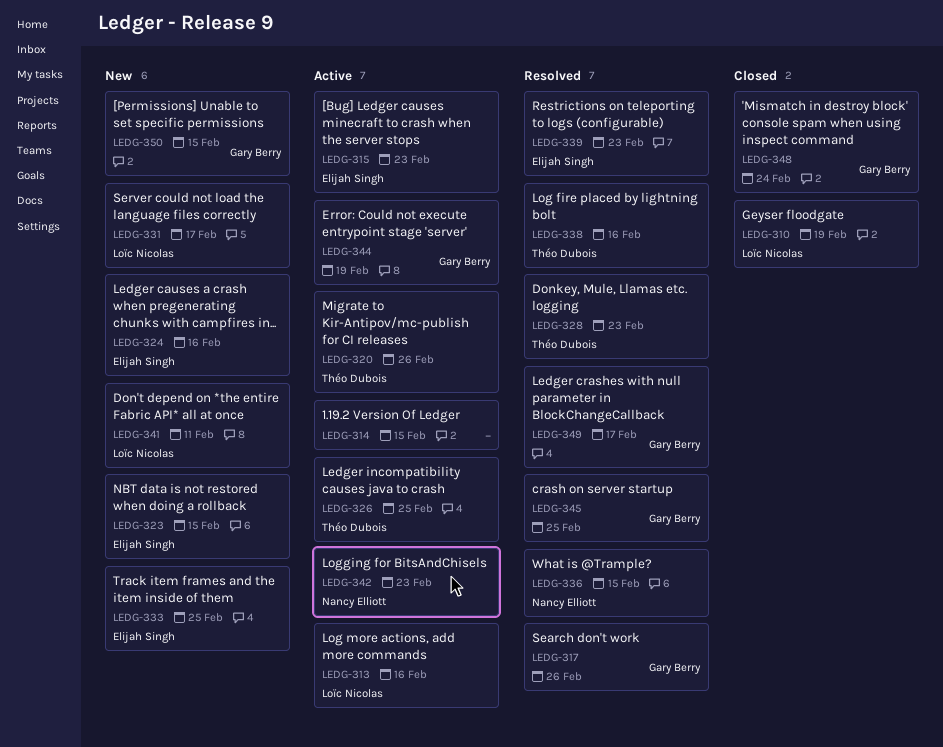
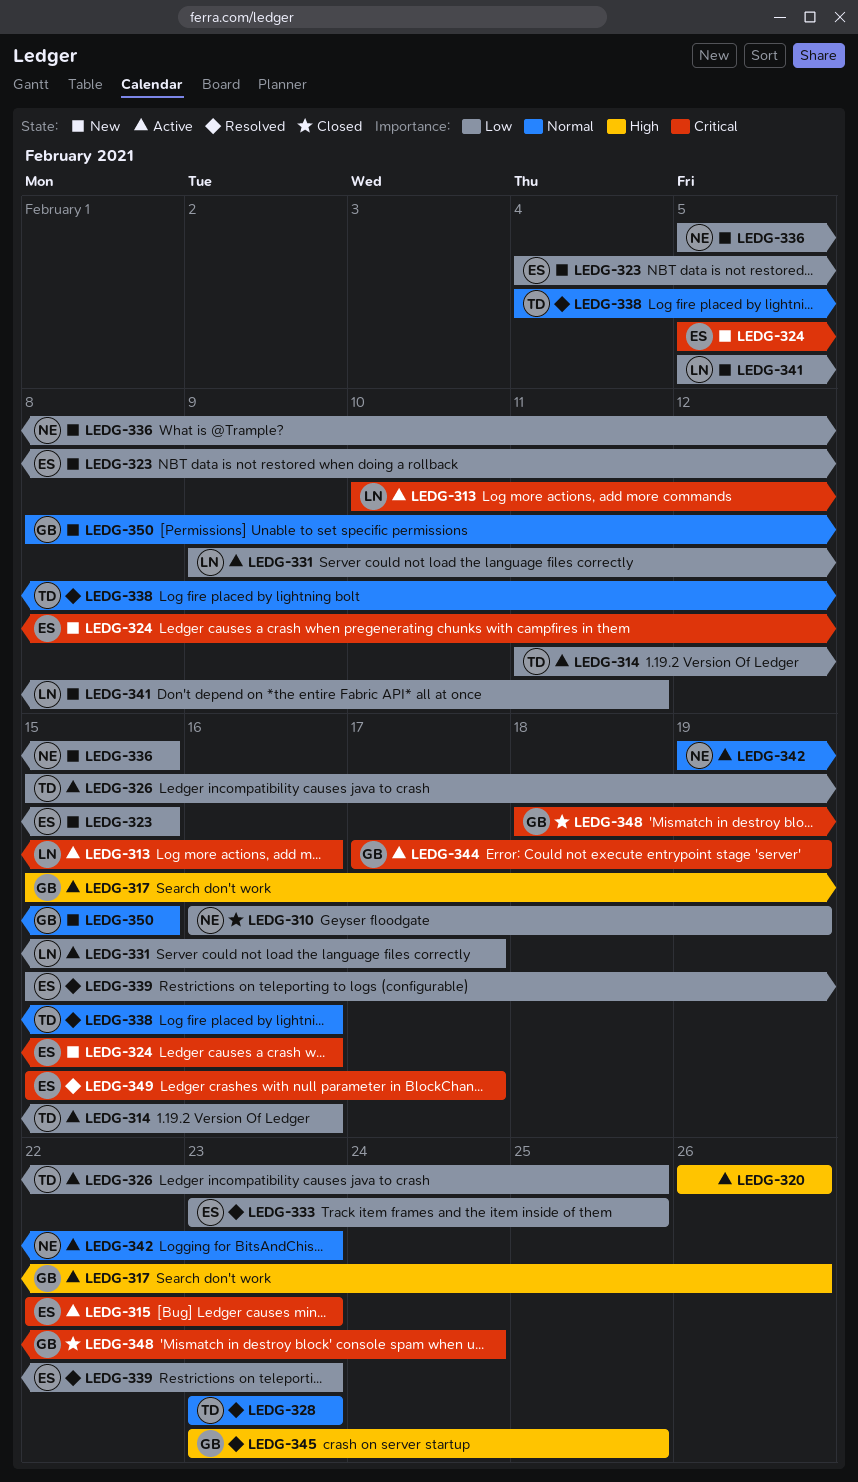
LEDG-310, owner: Loïc Nicolas -> Nancy Elliott
LEDG-314, owner: none -> Théo Dubois
LEDG-314, due: Feb 15 -> Feb 16
LEDG-317, status: Resolved -> Active
LEDG-320, owner: Théo Dubois -> none
LEDG-331, status: New -> Active
LEDG-333, status: New -> Resolved
LEDG-336, status: Resolved -> New
LEDG-349, owner: Gary Berry -> Elijah Singh

